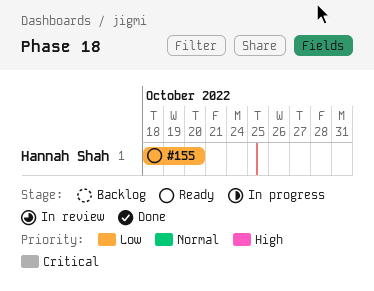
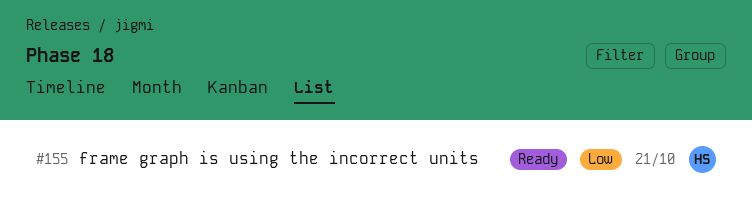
#155, due: Oct 20 -> Oct 21

